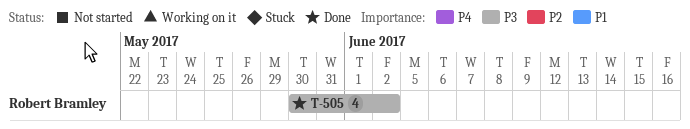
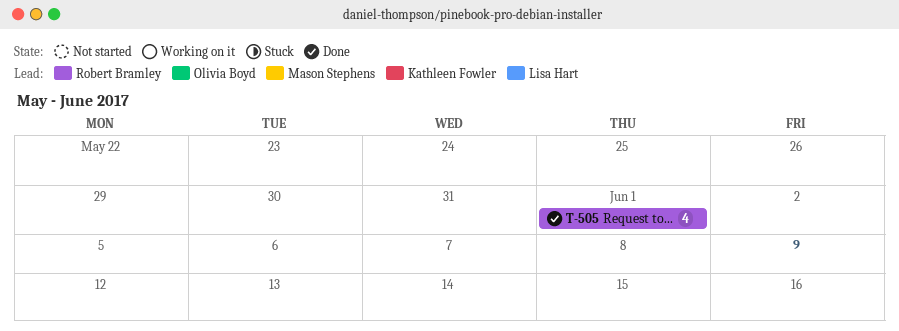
T-505, start: May 30 -> Jun 1
T-505, due: Jun 2 -> Jun 1

